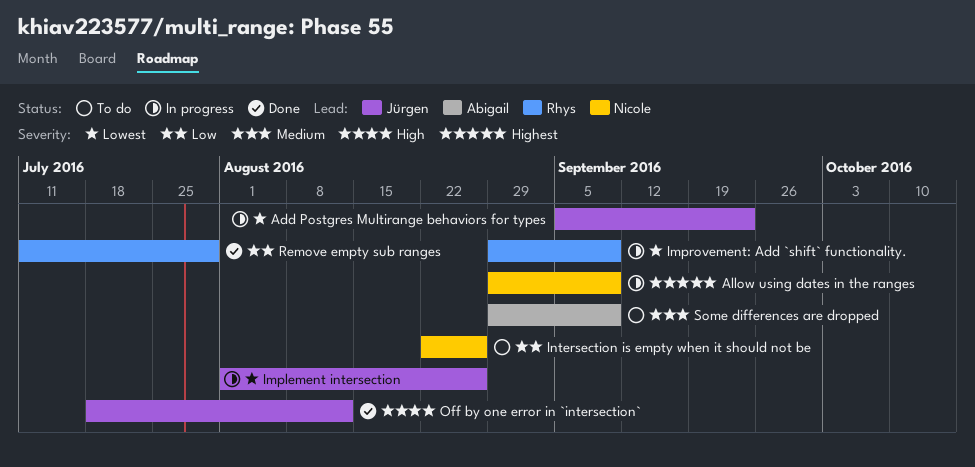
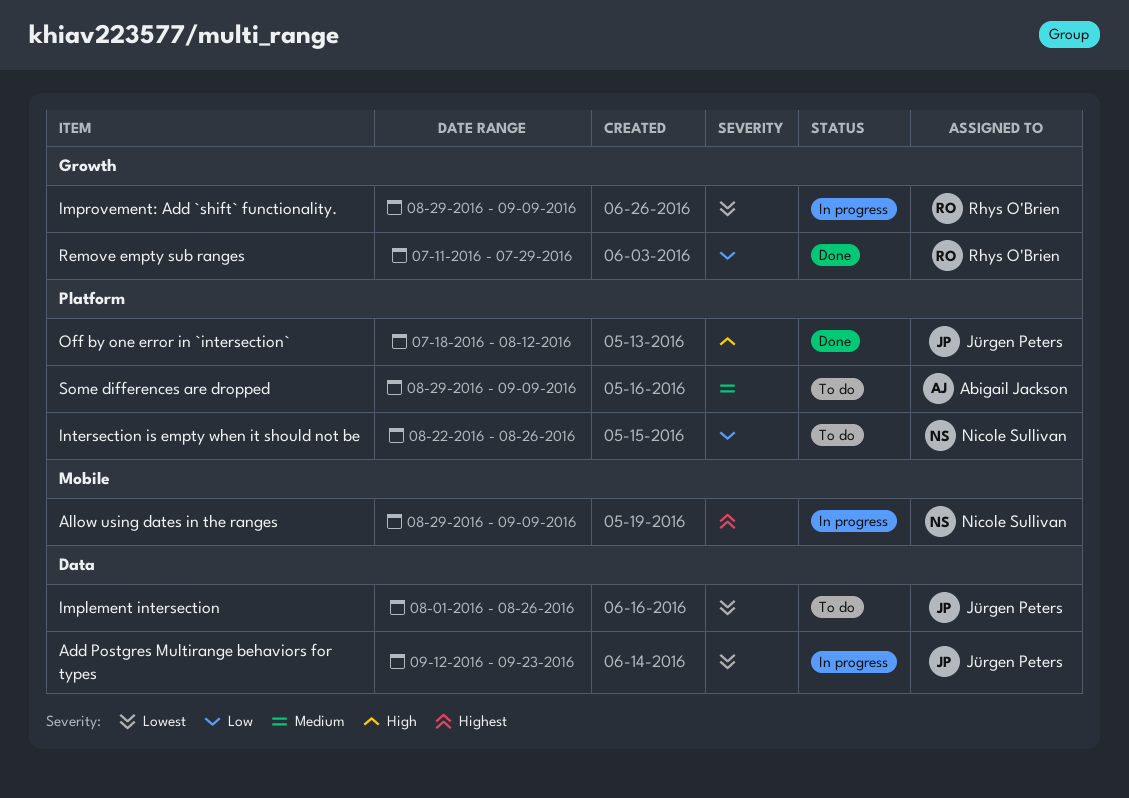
Add Postgres Multirange behaviors for types, start: Sep 5 -> Sep 12
Implement intersection, status: In progress -> To do

